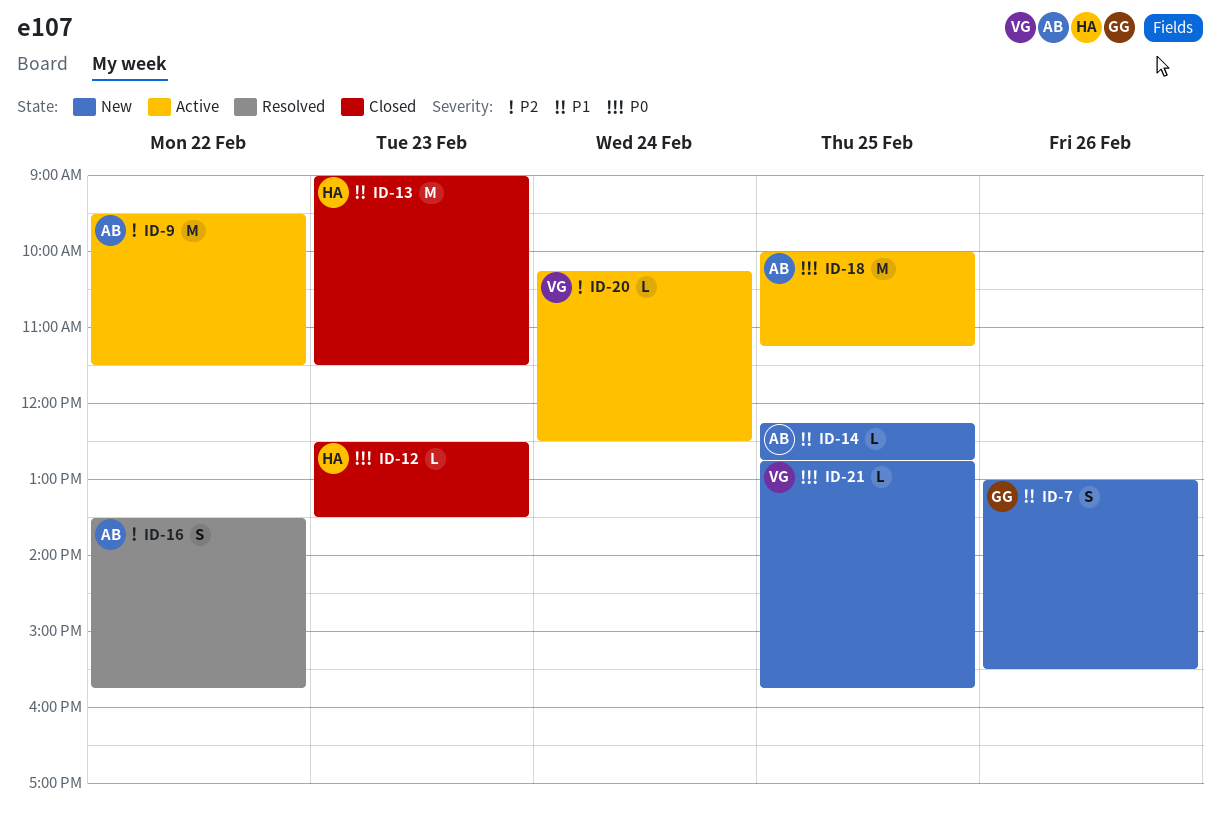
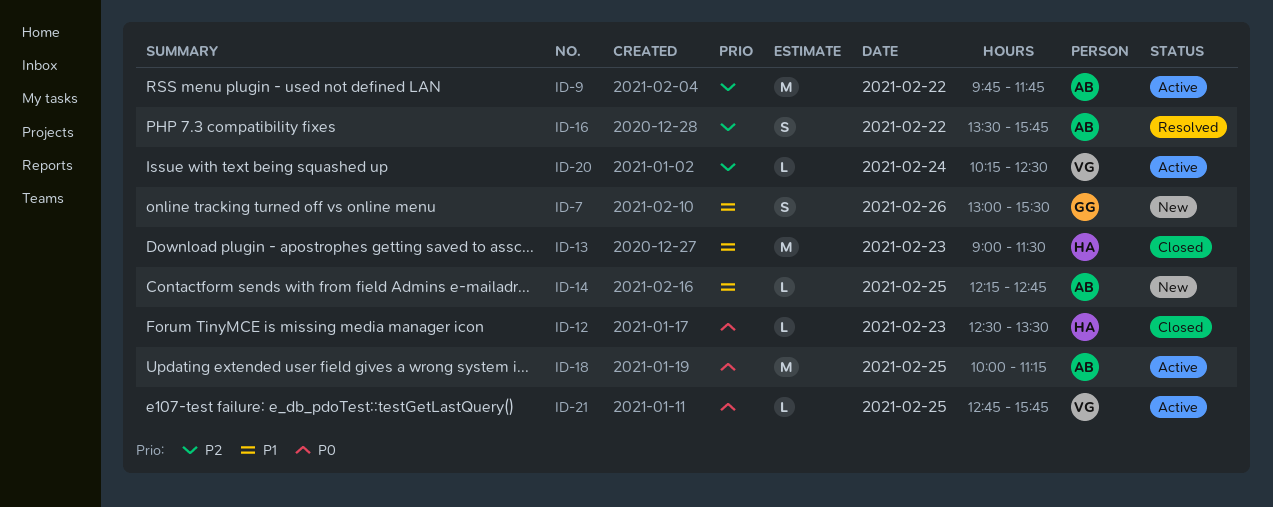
ID-9, begins: 09:30 -> 09:45
ID-9, ends: 11:30 -> 11:45
ID-21, status: New -> Active

